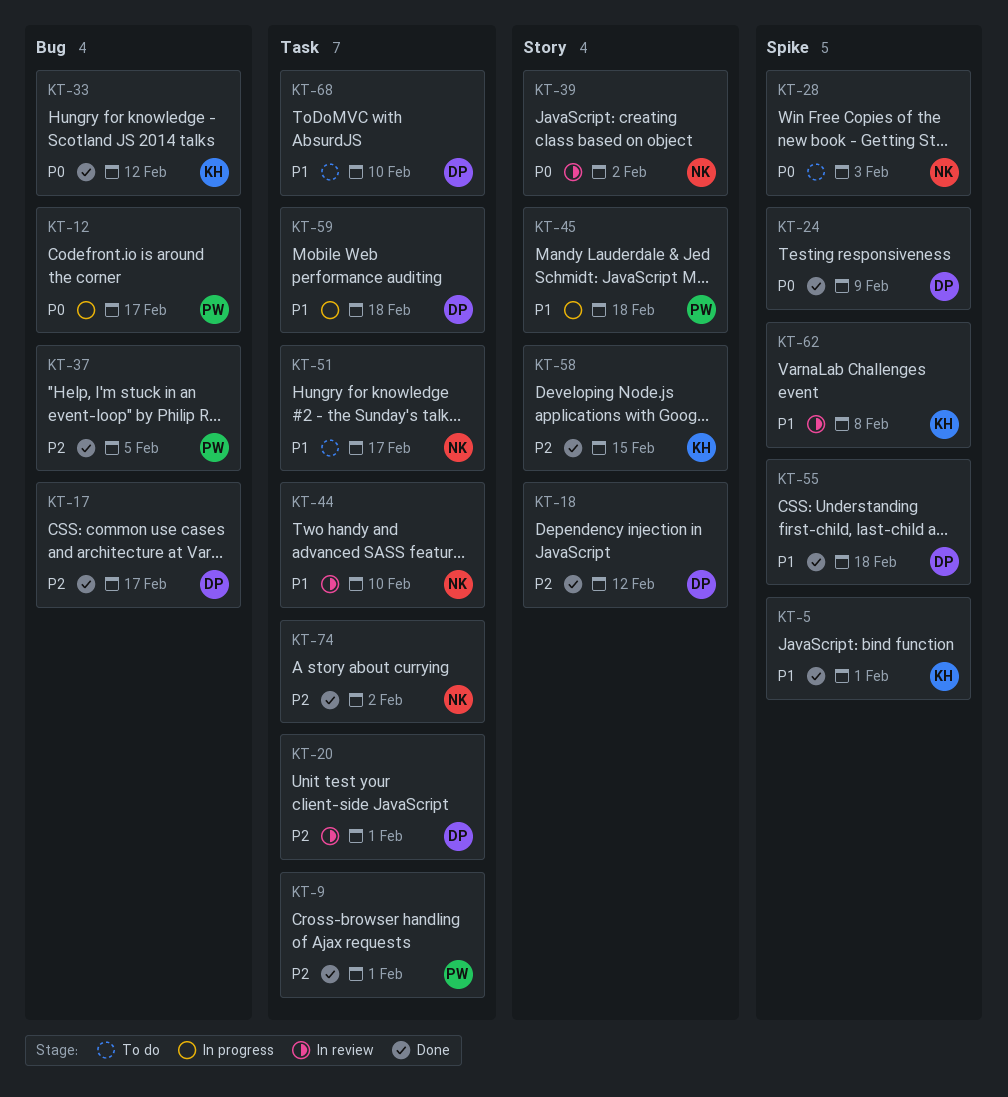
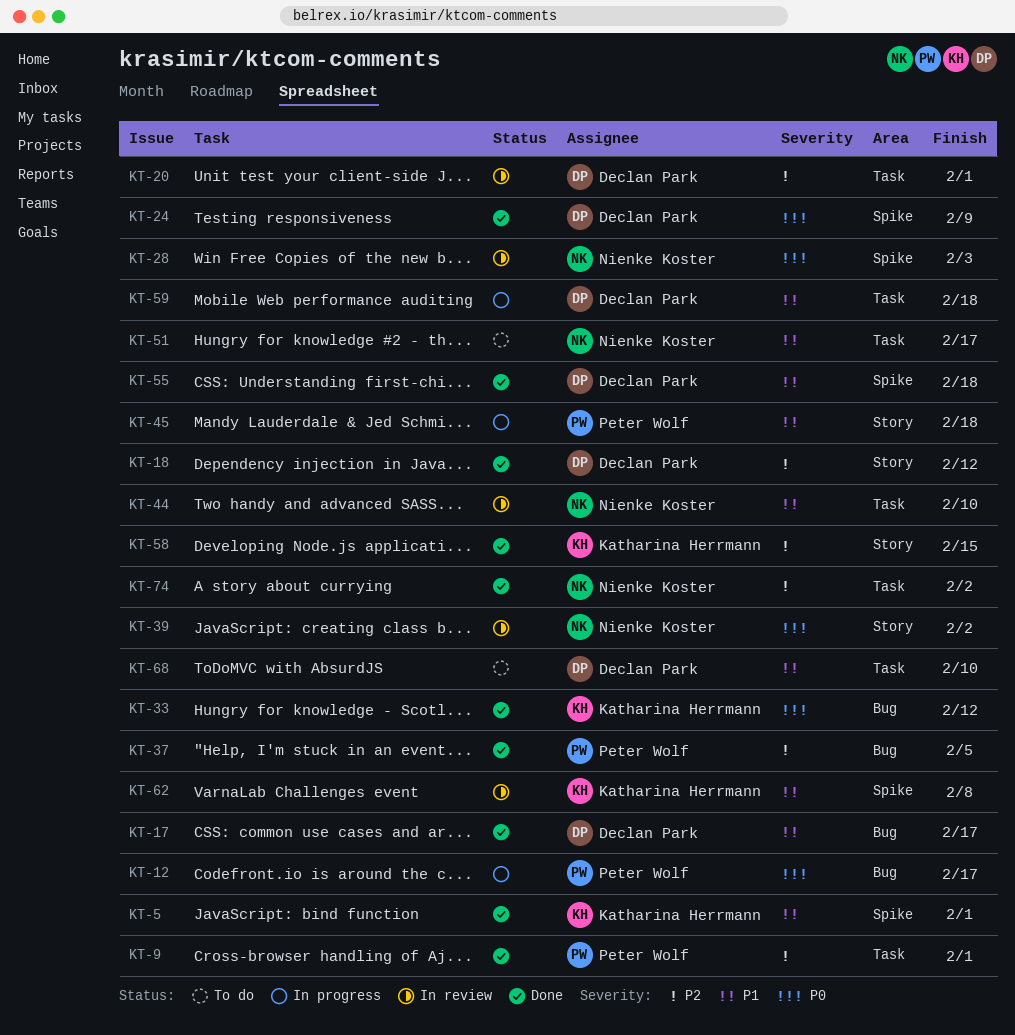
KT-17, priority: P2 -> P1
KT-28, status: To do -> In review

